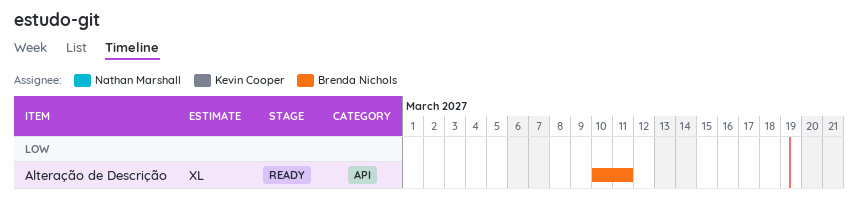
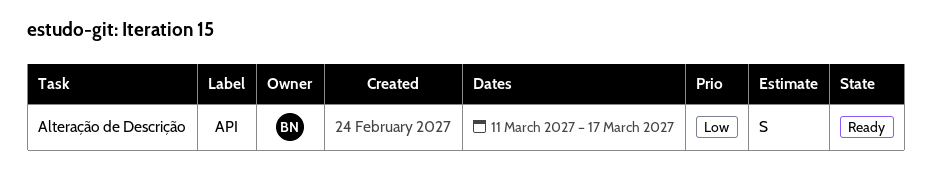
Alteração de Descrição, estimate: XL -> S
Alteração de Descrição, start: Mar 10 -> Mar 11
Alteração de Descrição, due: Mar 11 -> Mar 17

